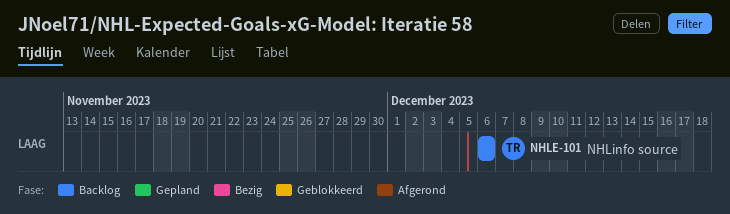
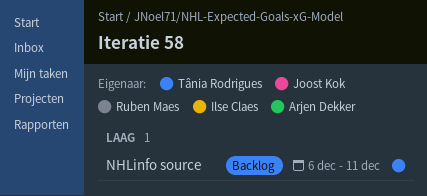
NHLinfo source, due: Dec 6 -> Dec 11

